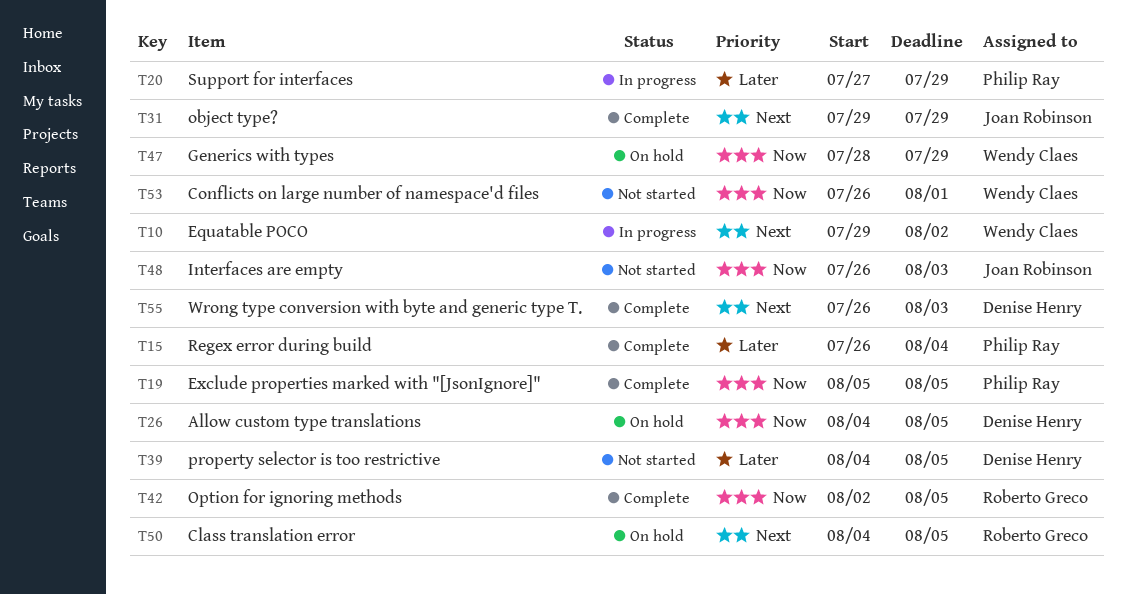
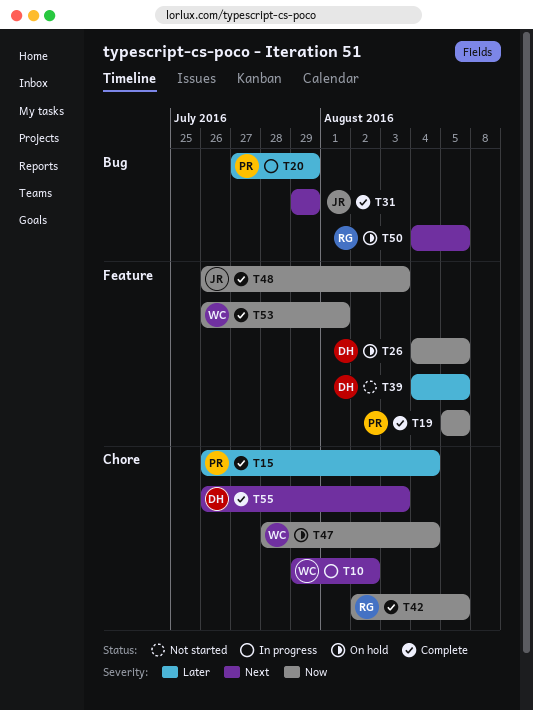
T47, due: Jul 29 -> Aug 4
T48, status: Not started -> Complete
T53, status: Not started -> Complete

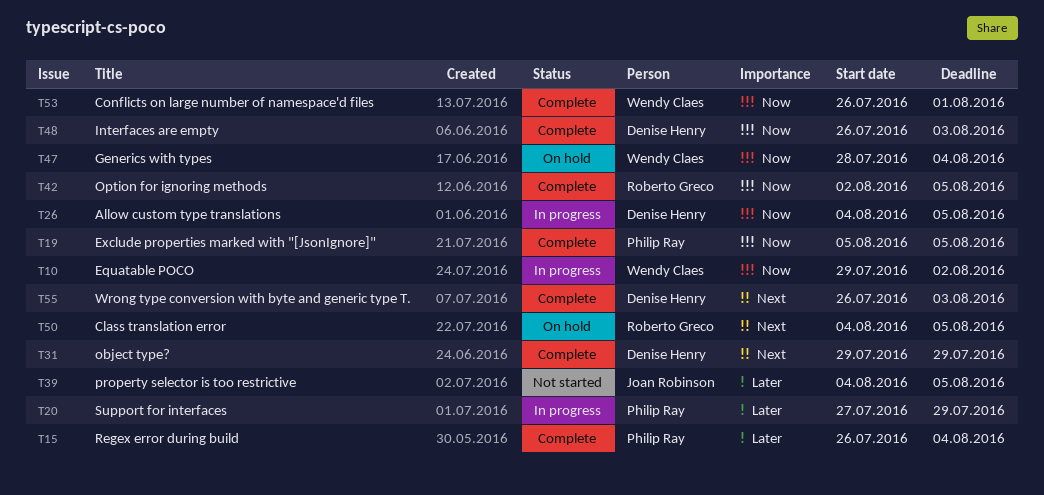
T10, priority: Next -> Now
T26, status: On hold -> In progress
T31, owner: Joan Robinson -> Denise Henry
T39, owner: Denise Henry -> Joan Robinson
T48, owner: Joan Robinson -> Denise Henry

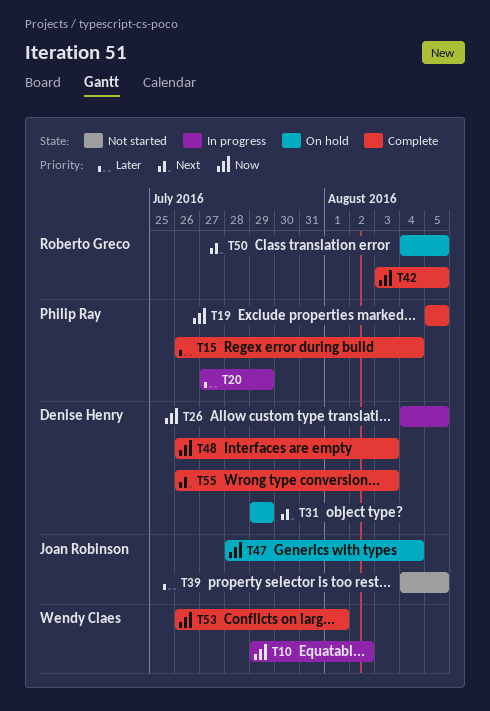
T31, status: Complete -> On hold
T42, start: Aug 2 -> Aug 3
T47, owner: Wendy Claes -> Joan Robinson

